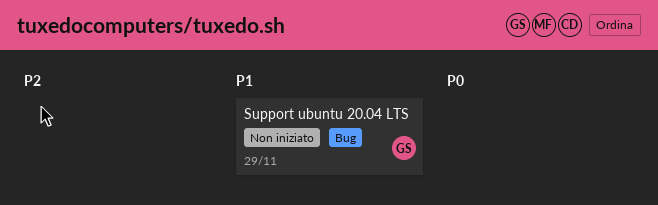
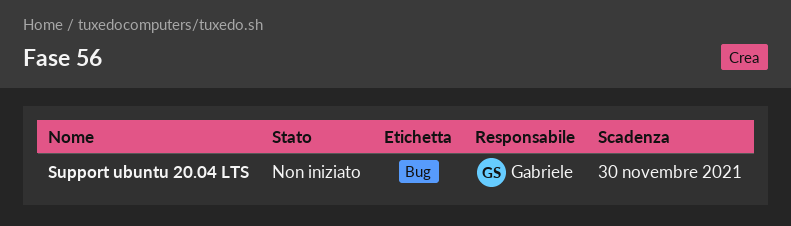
Support ubuntu 20.04 LTS, due: Nov 29 -> Nov 30

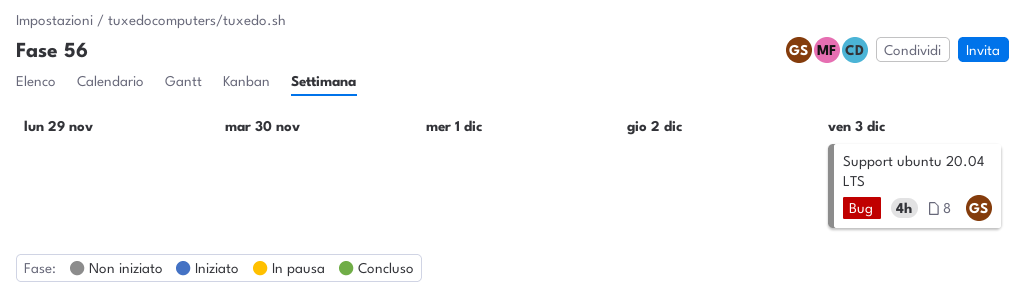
Support ubuntu 20.04 LTS, due: Nov 30 -> Dec 3

